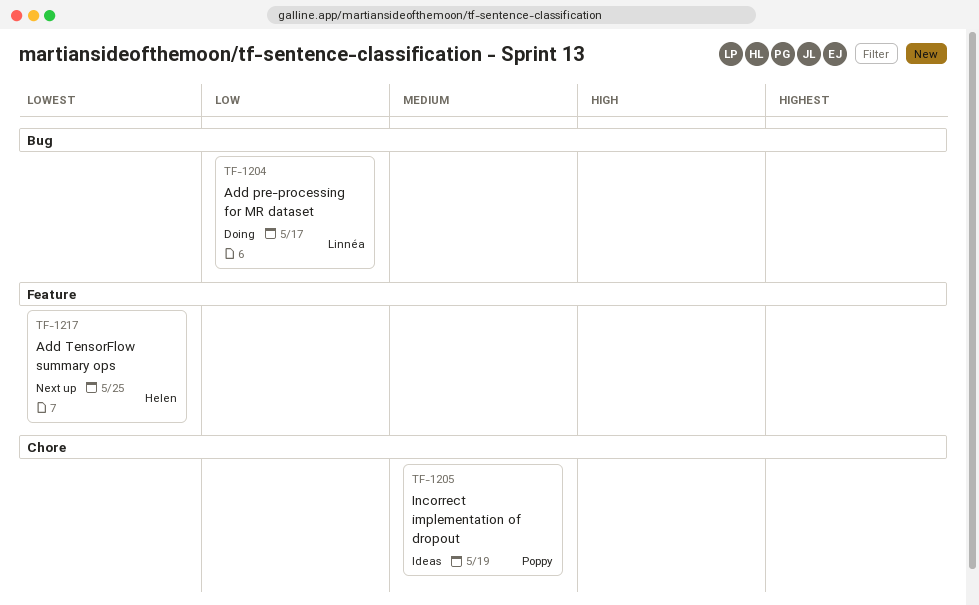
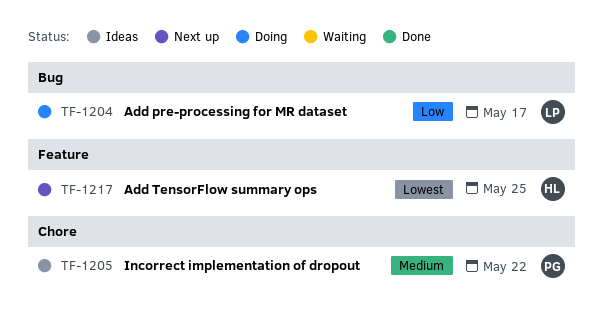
TF-1205, due: May 19 -> May 22

